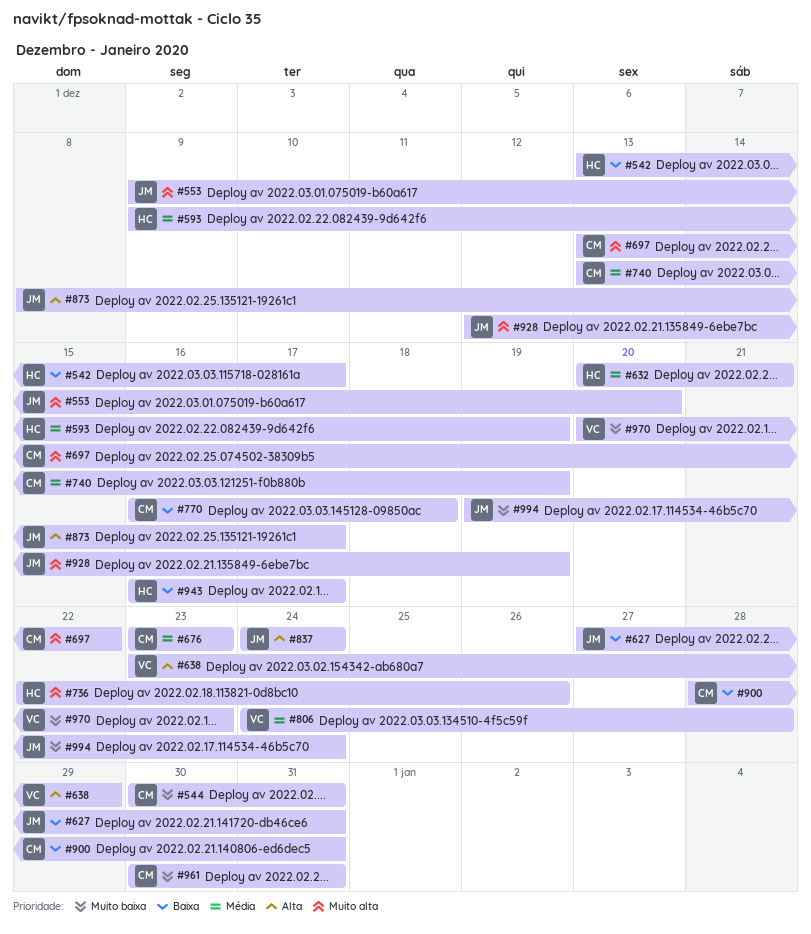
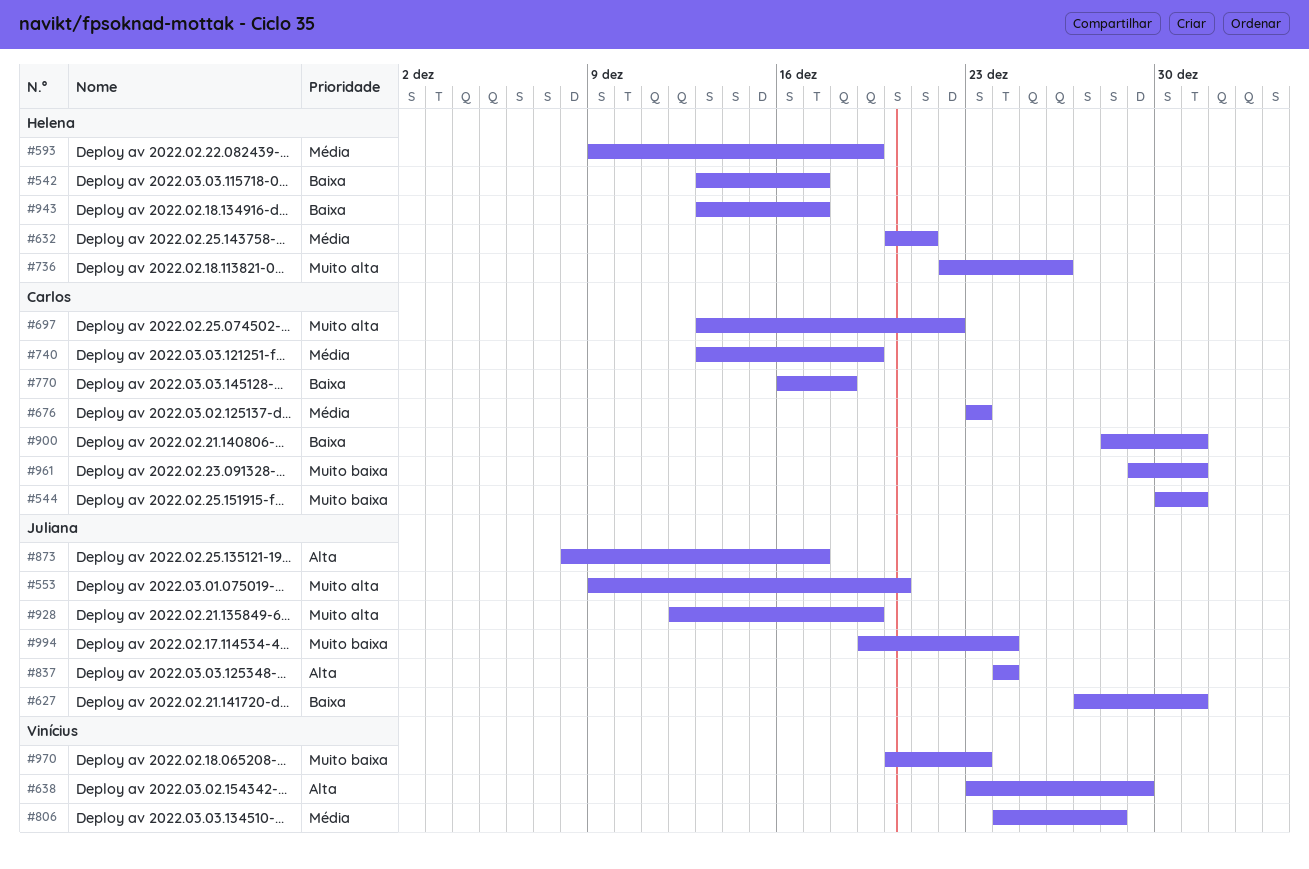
#943, start: Dec 16 -> Dec 13
#961, start: Dec 30 -> Dec 29

